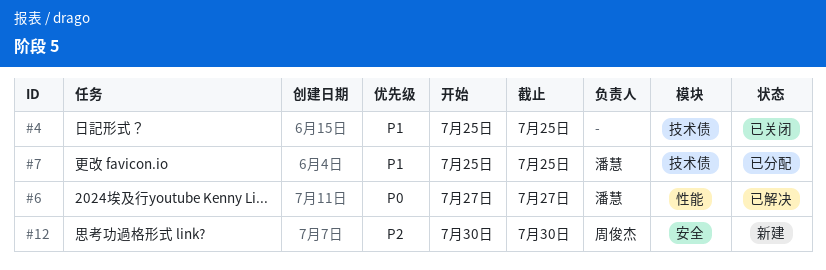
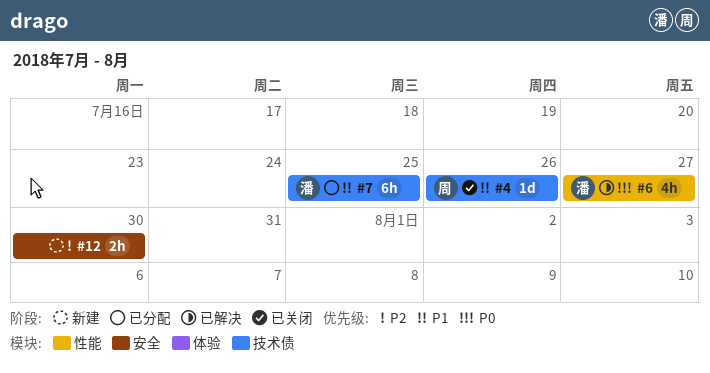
#4, owner: none -> 周俊杰
#4, start: Jul 25 -> Jul 26
#4, due: Jul 25 -> Jul 26
#12, owner: 周俊杰 -> none

